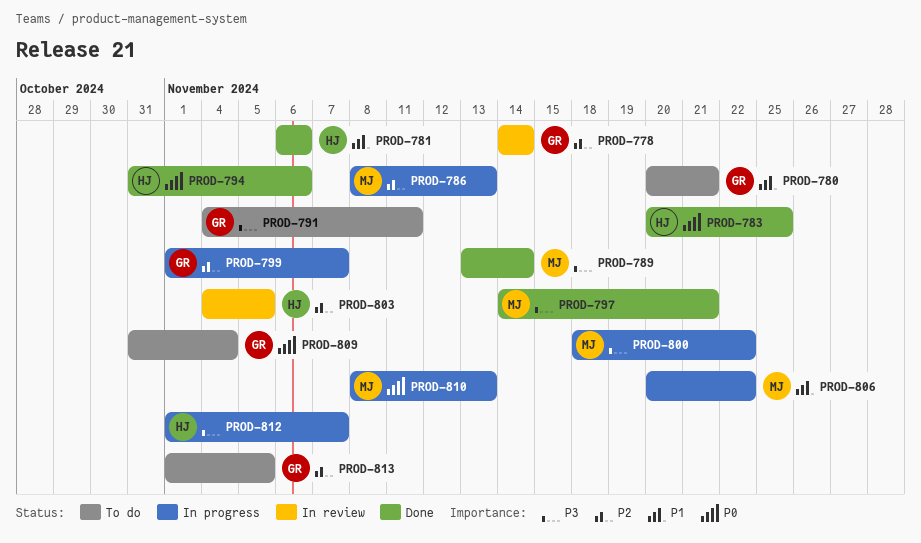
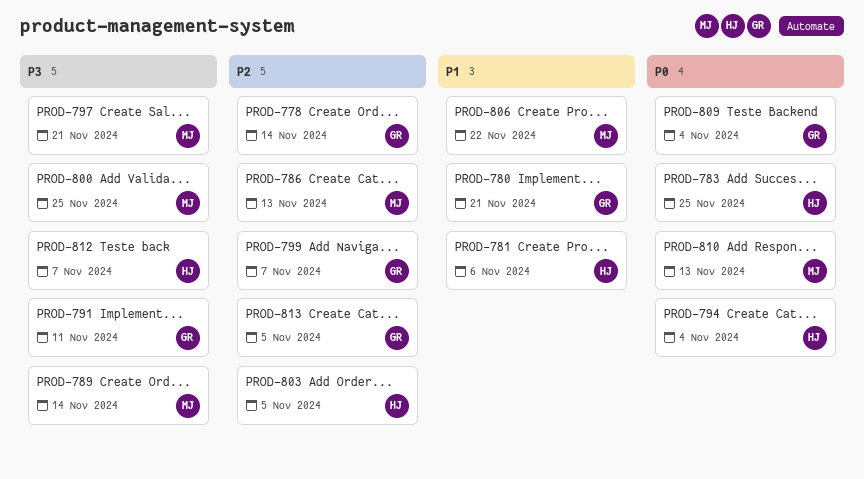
PROD-794, due: Nov 6 -> Nov 4
PROD-800, due: Nov 22 -> Nov 25

